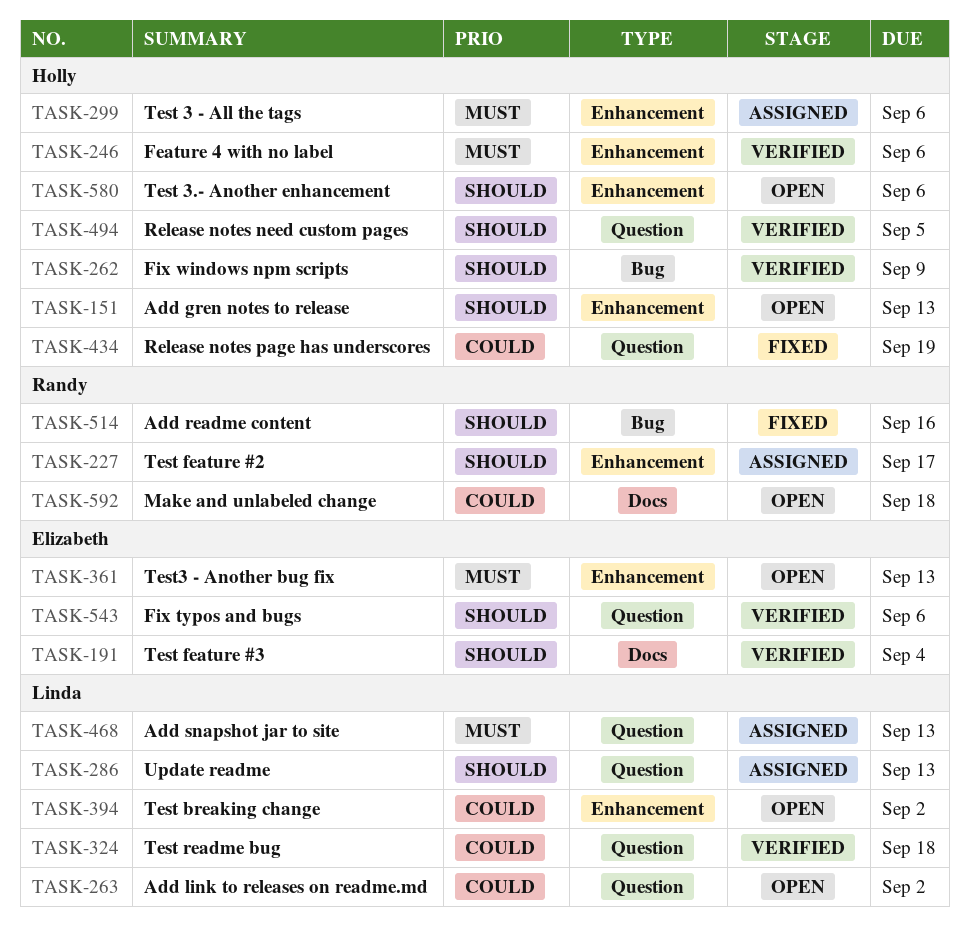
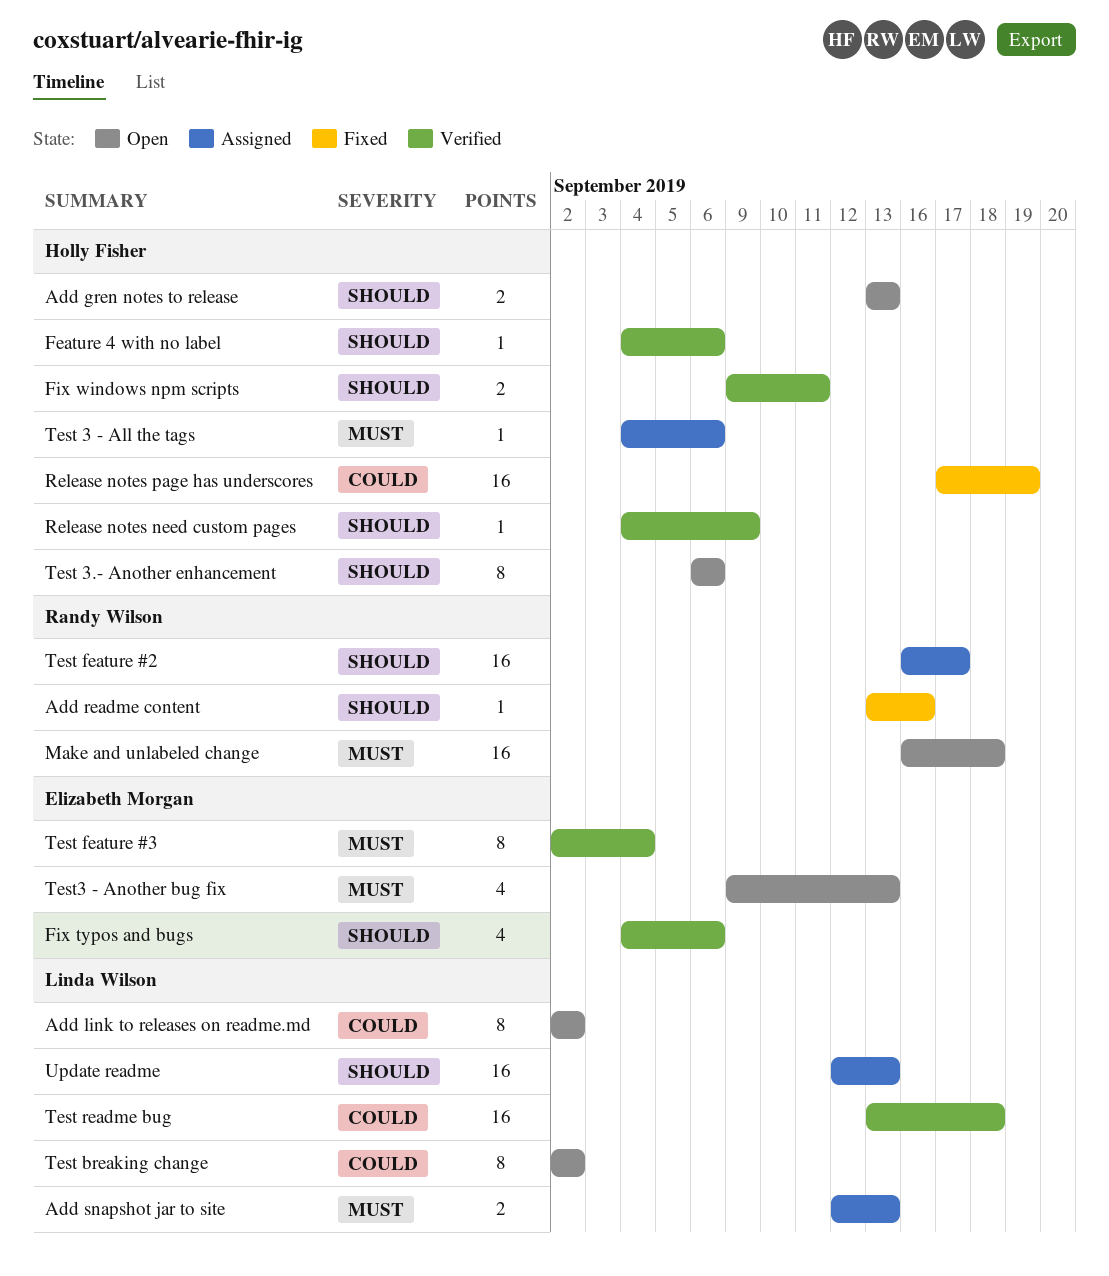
Feature 4 with no label, priority: Must -> Should
Fix windows npm scripts, due: Sep 9 -> Sep 11
Make and unlabeled change, priority: Could -> Must
Release notes need custom pages, due: Sep 5 -> Sep 9
Test feature #3, priority: Should -> Must

